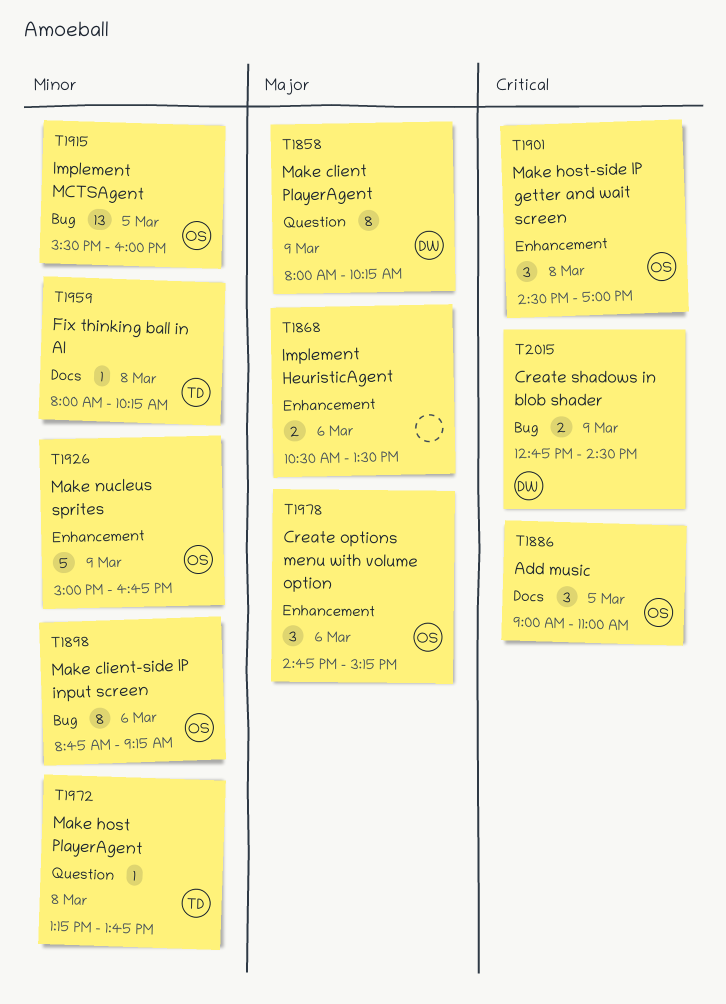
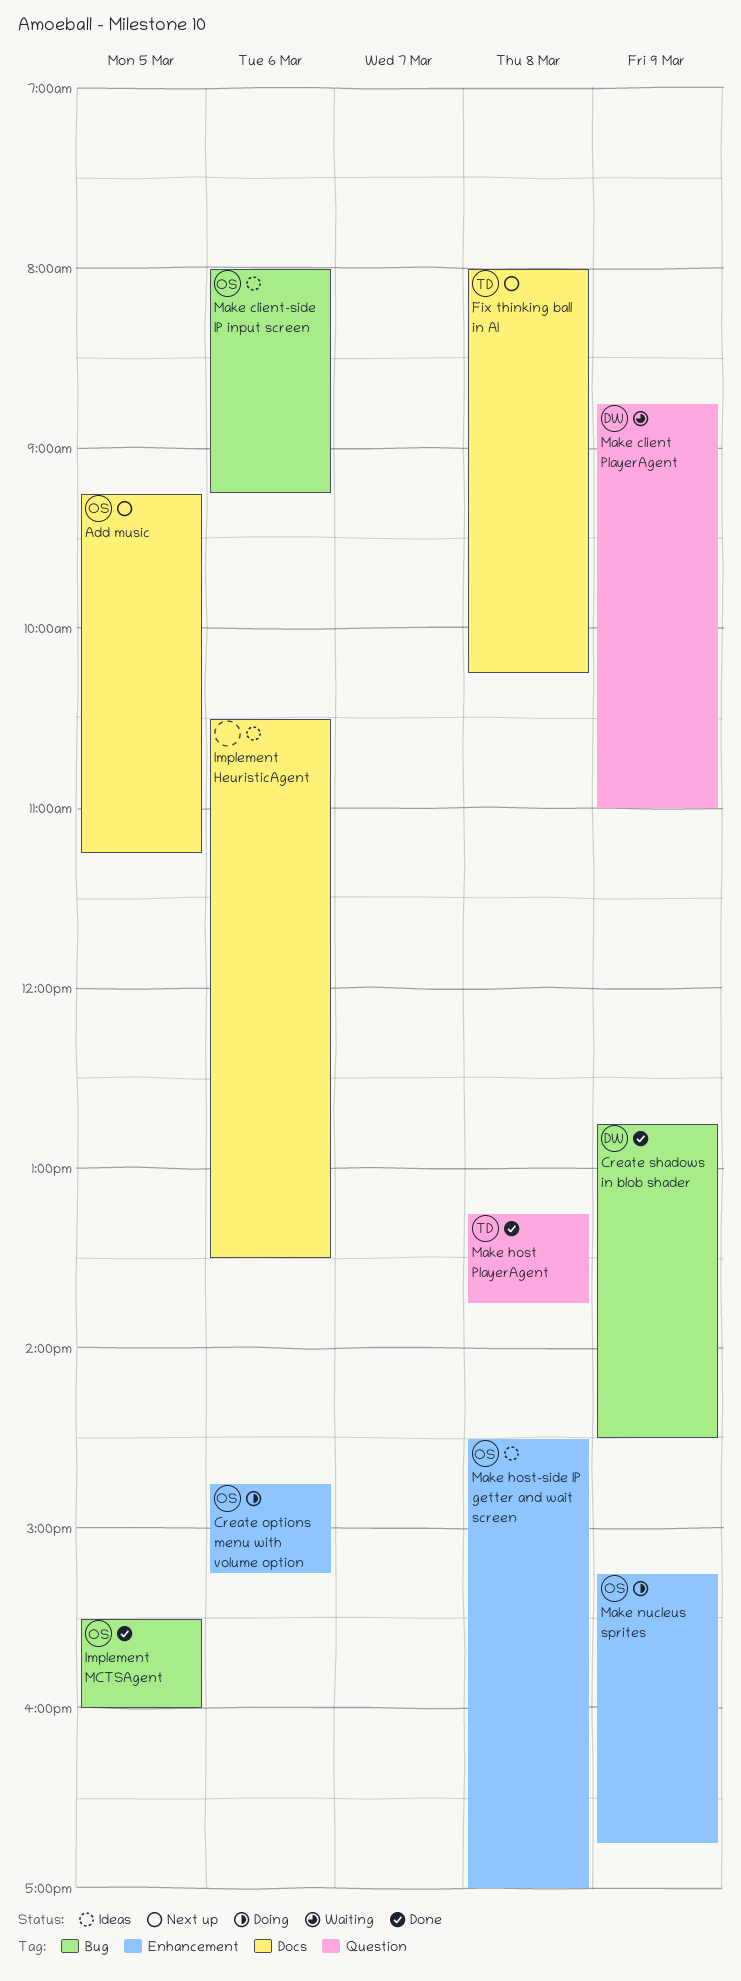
Add music, begins: 09:00 -> 09:15
Add music, ends: 11:00 -> 11:15
Implement HeuristicAgent, label: Enhancement -> Docs
Make client PlayerAgent, begins: 08:00 -> 08:45
Make client PlayerAgent, ends: 10:15 -> 11:00
Make client-side IP input screen, begins: 08:45 -> 08:00
Make nucleus sprites, begins: 15:00 -> 15:15

